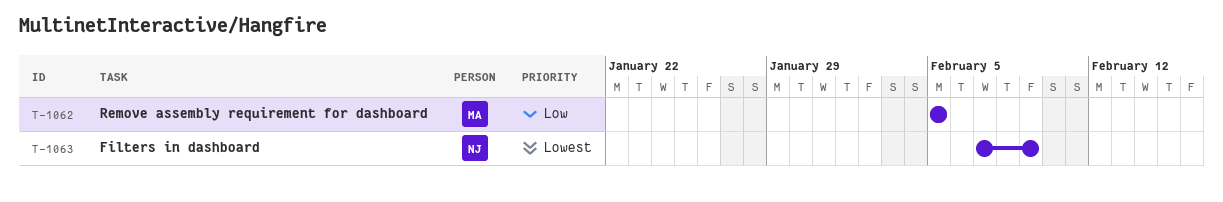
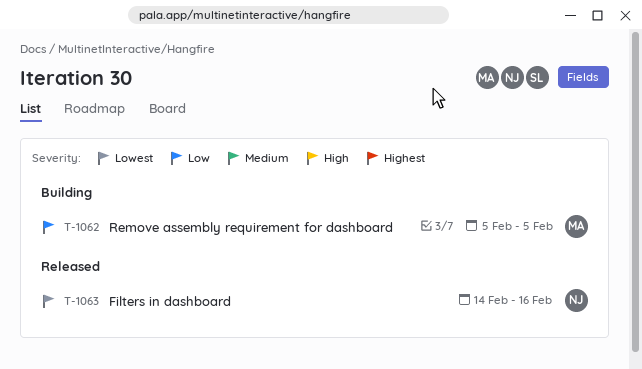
T-1063, start: Feb 7 -> Feb 14
T-1063, due: Feb 9 -> Feb 16

